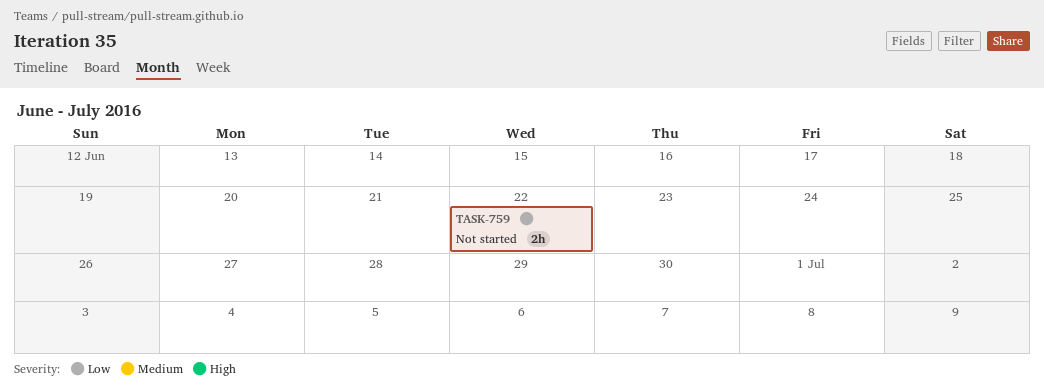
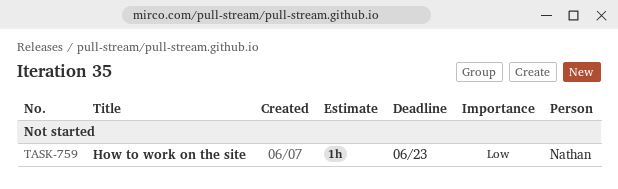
TASK-759, estimate: 2h -> 1h
TASK-759, due: Jun 22 -> Jun 23

